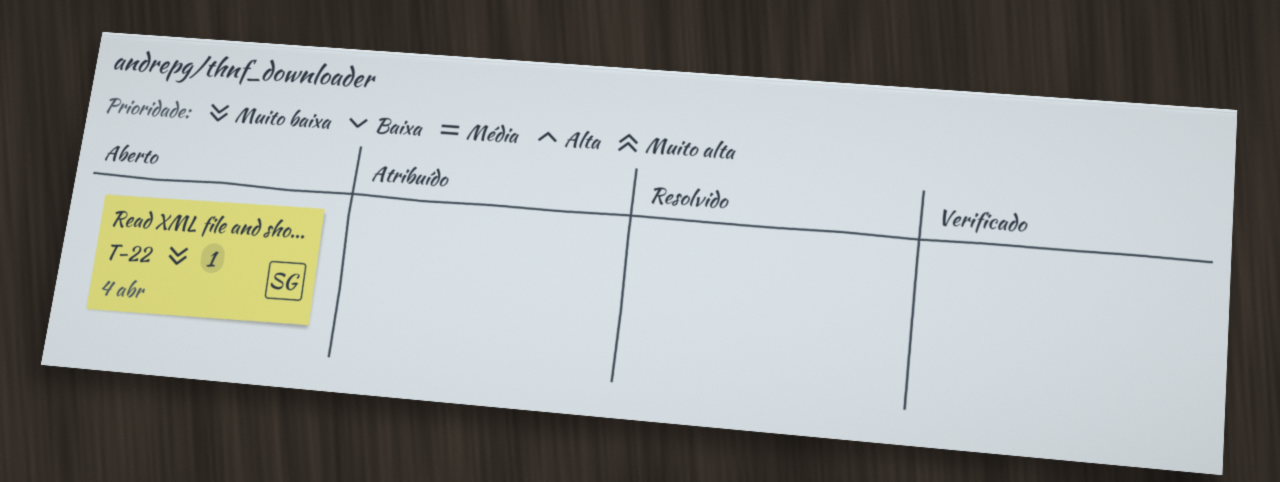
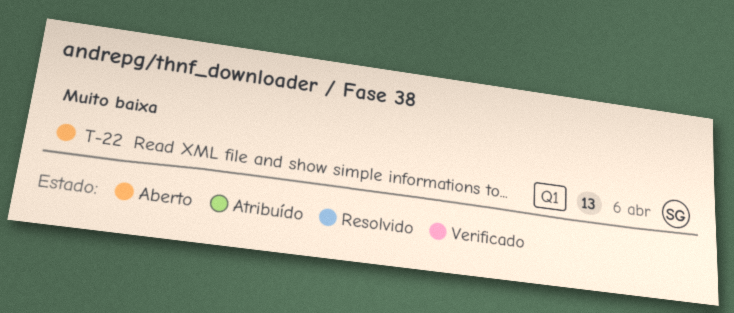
T-22, estimate: 1 -> 13
T-22, due: Apr 4 -> Apr 6

